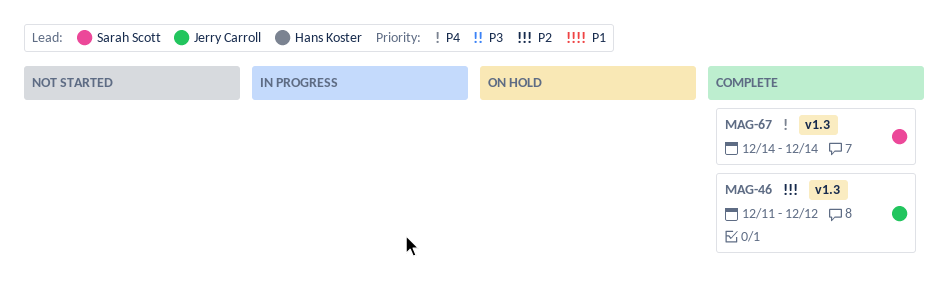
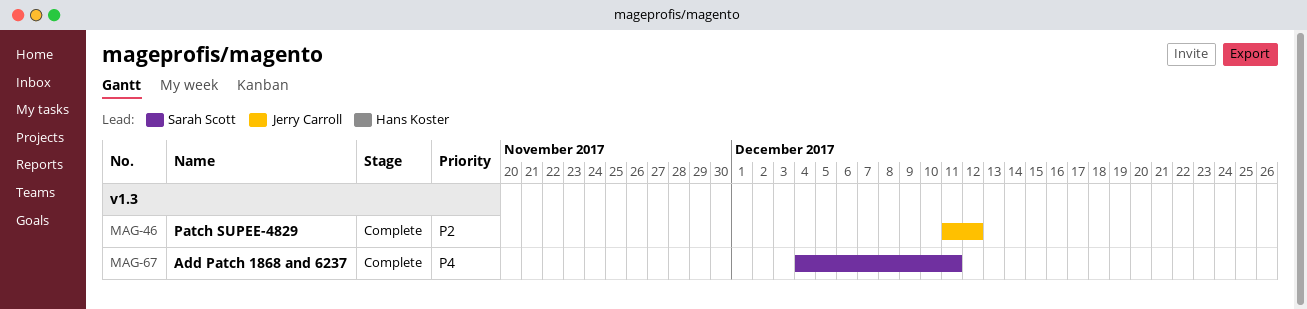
MAG-67, start: Dec 14 -> Dec 4
MAG-67, due: Dec 14 -> Dec 11

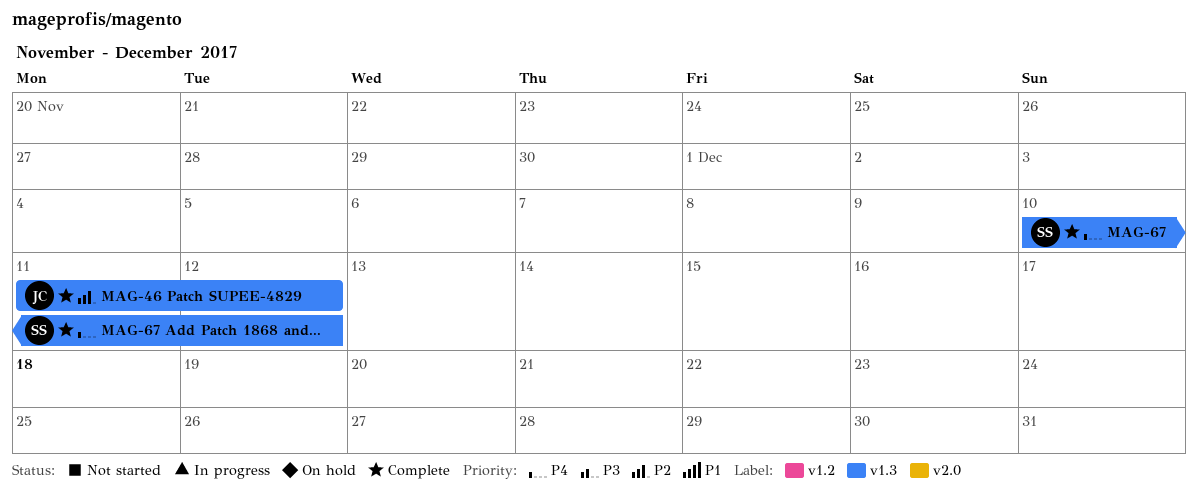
MAG-67, start: Dec 4 -> Dec 10
MAG-67, due: Dec 11 -> Dec 12

